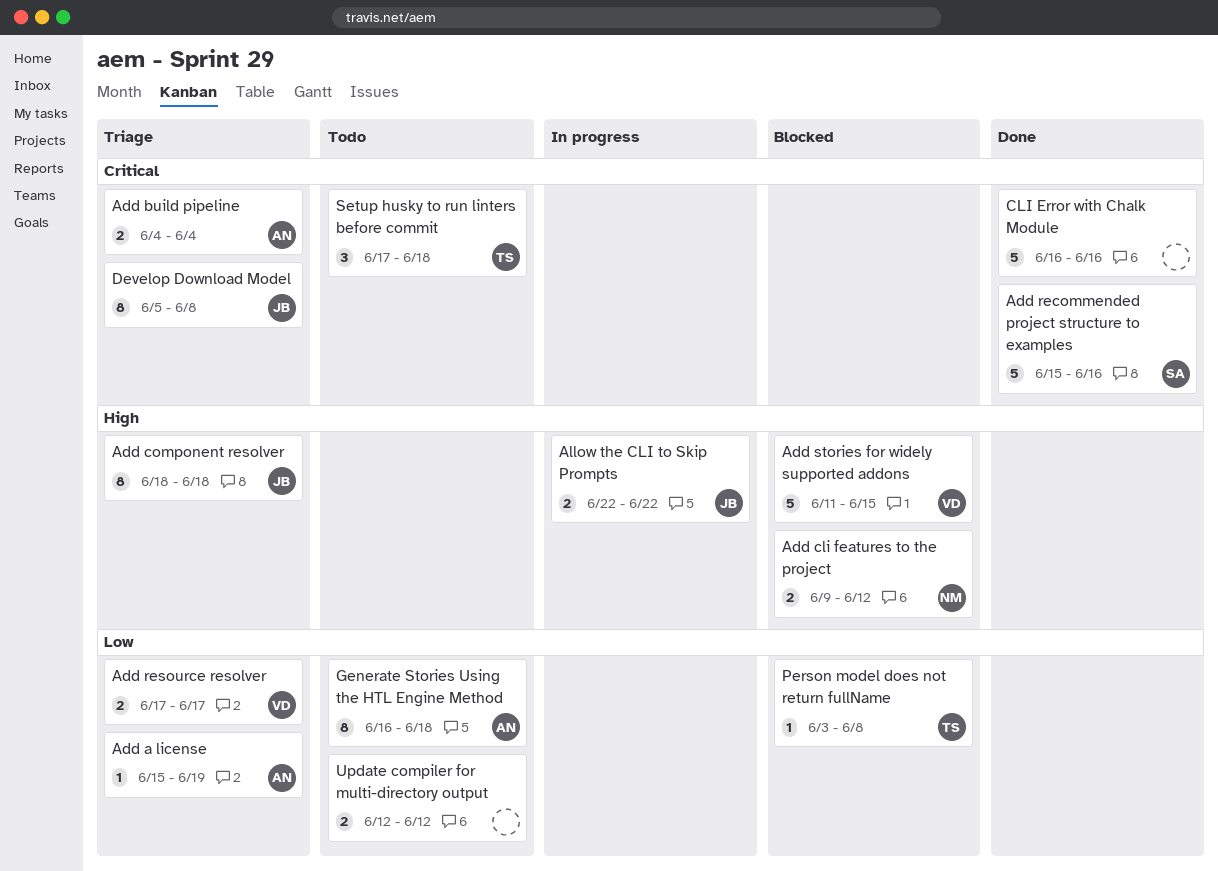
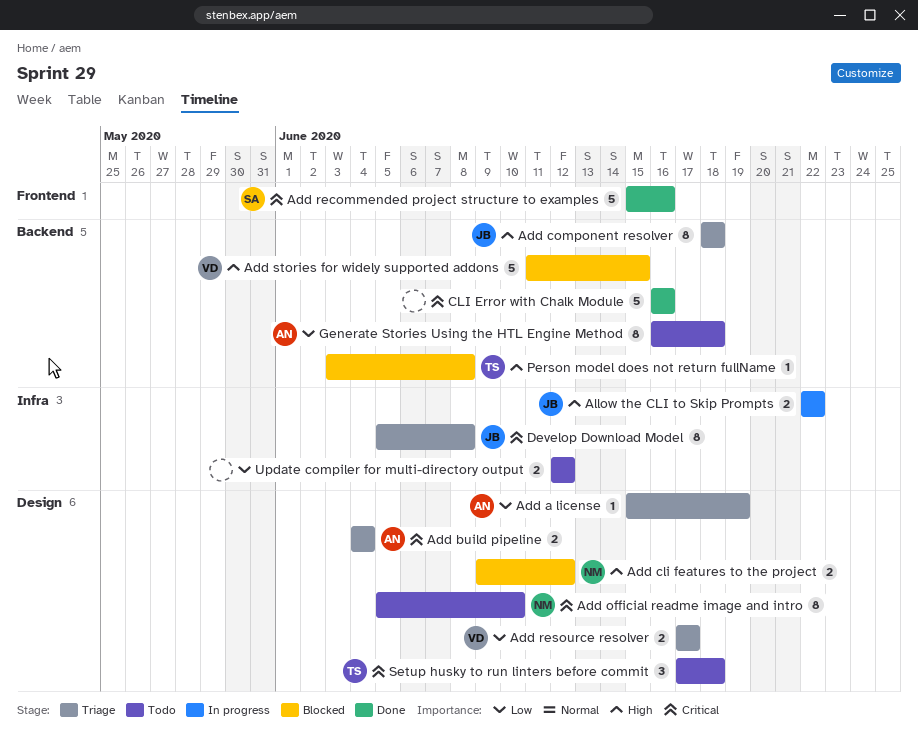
Add official readme image and intro: none -> present
Person model does not return fullName, priority: Low -> High

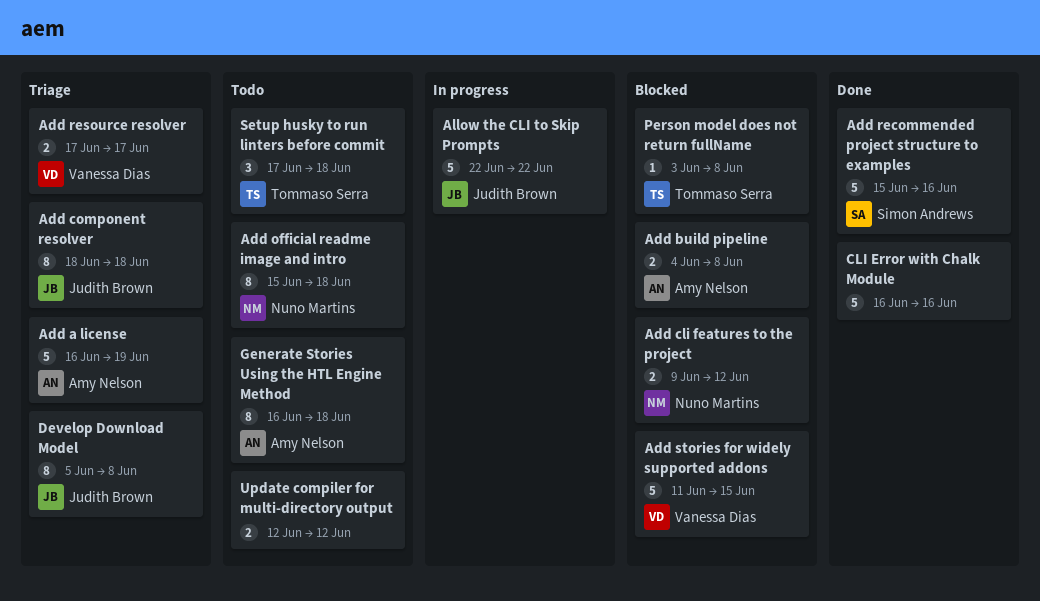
Add a license, estimate: 1 -> 5
Add a license, start: Jun 15 -> Jun 16
Add build pipeline, status: Triage -> Blocked
Add build pipeline, due: Jun 4 -> Jun 8
Add official readme image and intro, start: Jun 5 -> Jun 15
Add official readme image and intro, due: Jun 10 -> Jun 18
Allow the CLI to Skip Prompts, estimate: 2 -> 5

